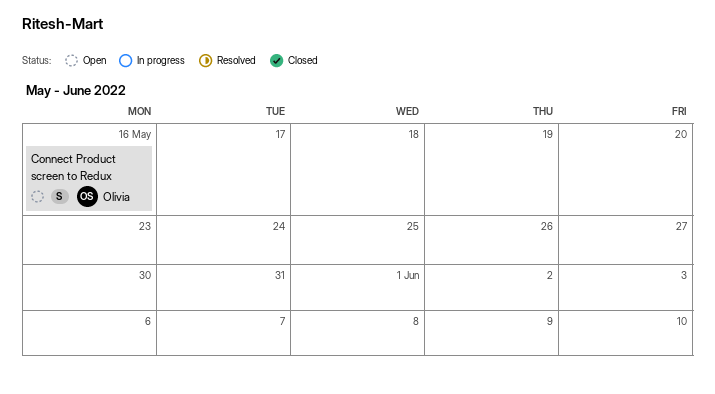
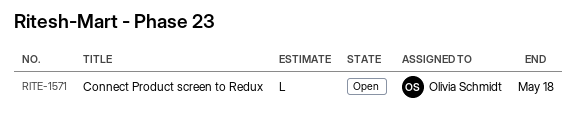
Connect Product screen to Redux, estimate: S -> L
Connect Product screen to Redux, due: May 16 -> May 18

